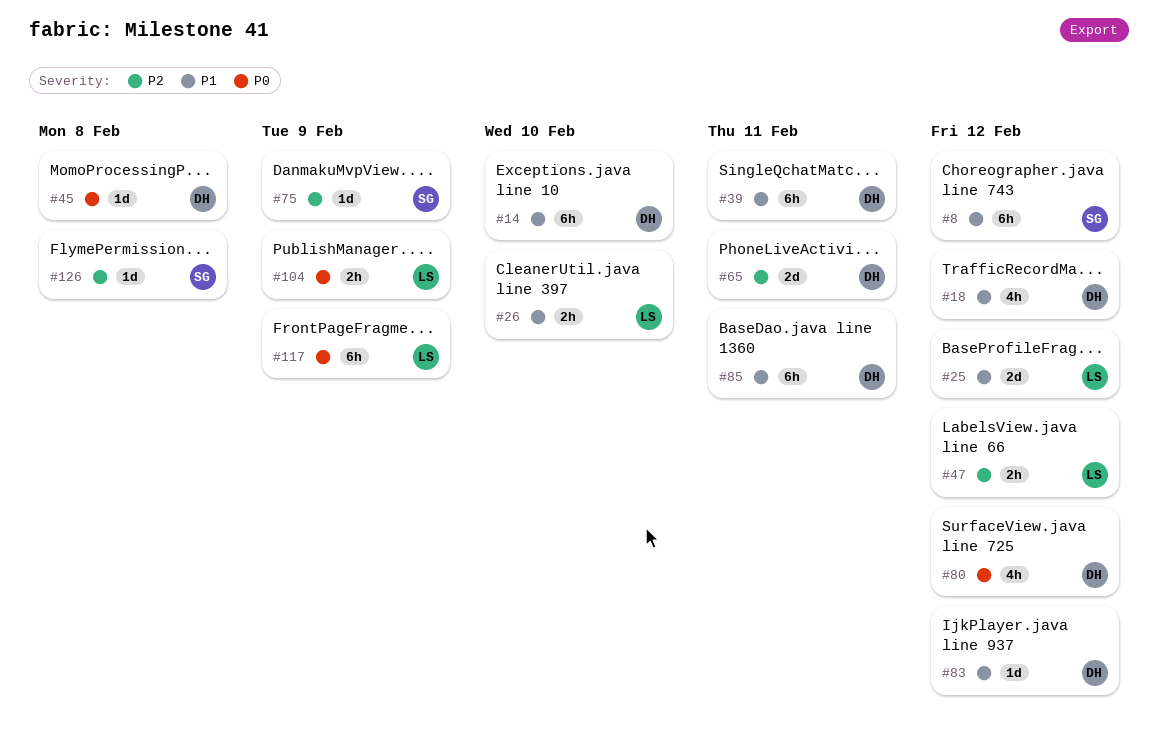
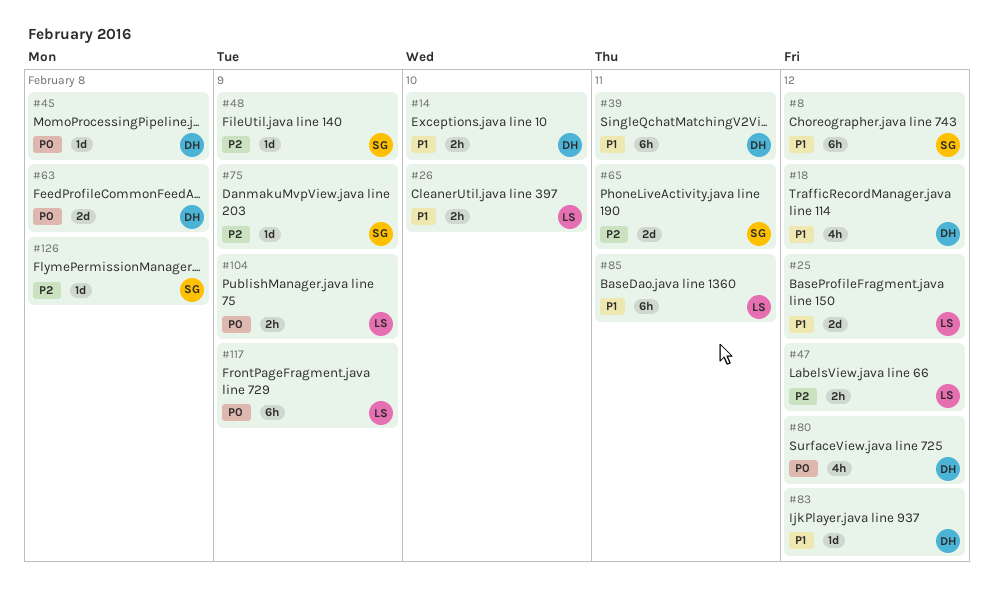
#14, estimate: 6h -> 2h
#48: none -> present
#63: none -> present
#65, owner: DH -> SG
#85, owner: DH -> LS

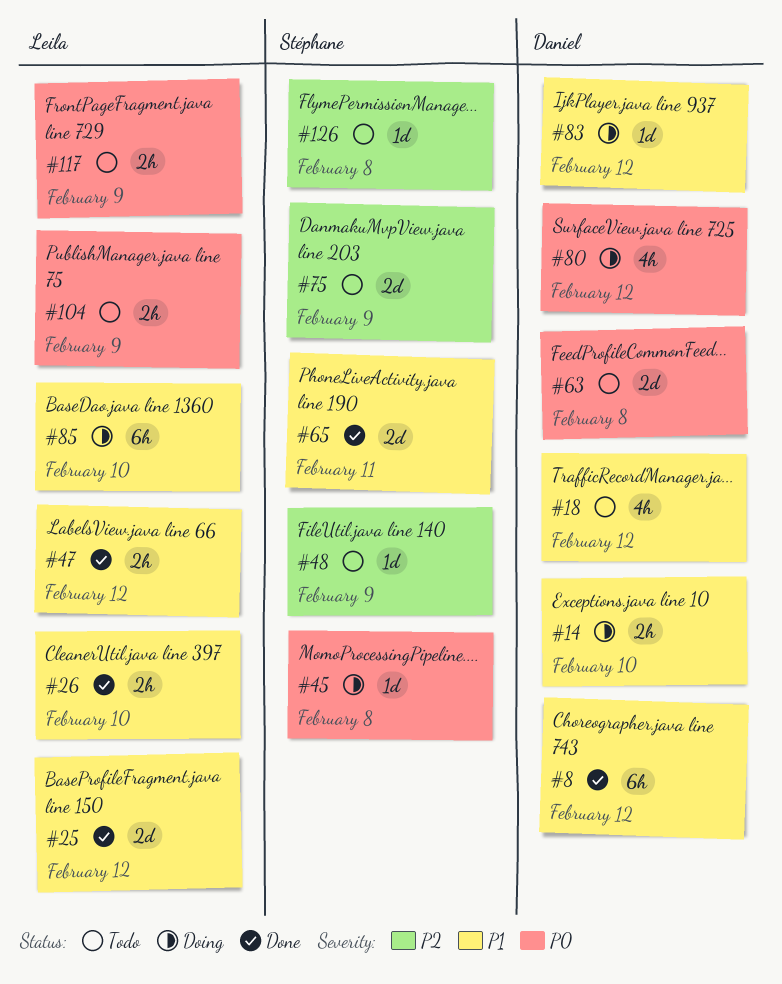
#8, owner: Stéphane -> Daniel
#39: present -> none
#45, owner: Daniel -> Stéphane
#47, priority: P2 -> P1
#65, priority: P2 -> P1
#75, estimate: 1d -> 2d
#85, due: Feb 11 -> Feb 10
#117, estimate: 6h -> 2h

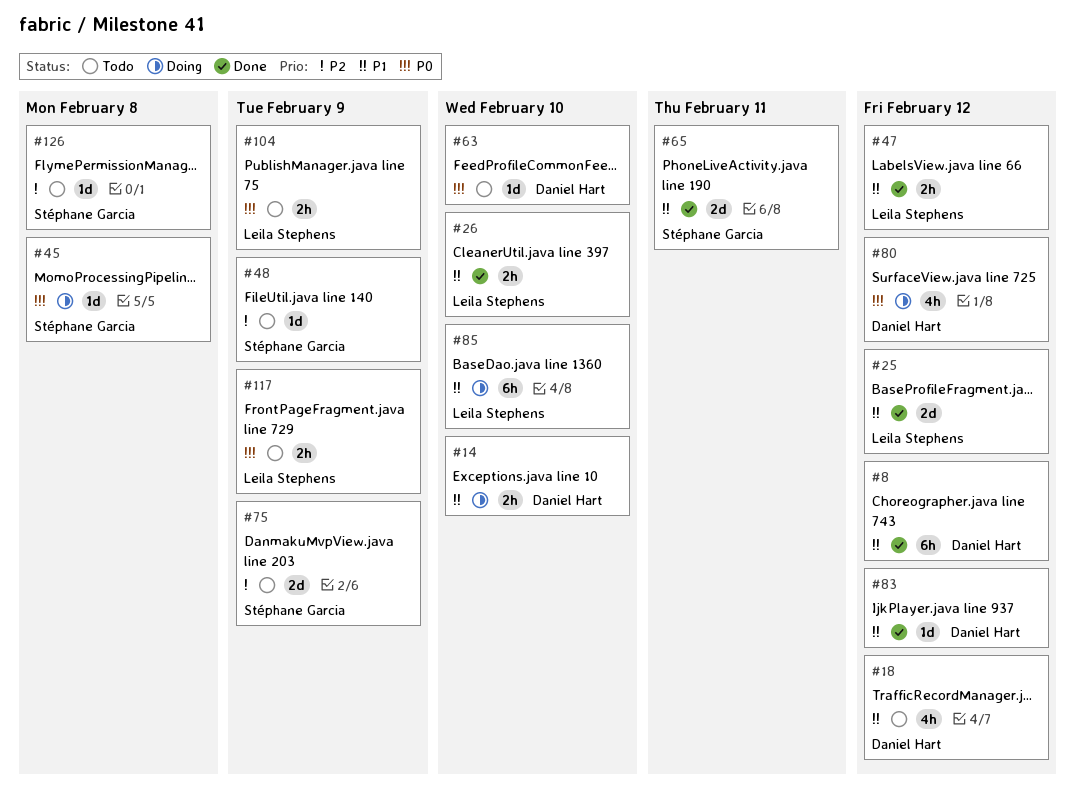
#63, estimate: 2d -> 1d
#63, due: Feb 8 -> Feb 10
#83, status: Doing -> Done

